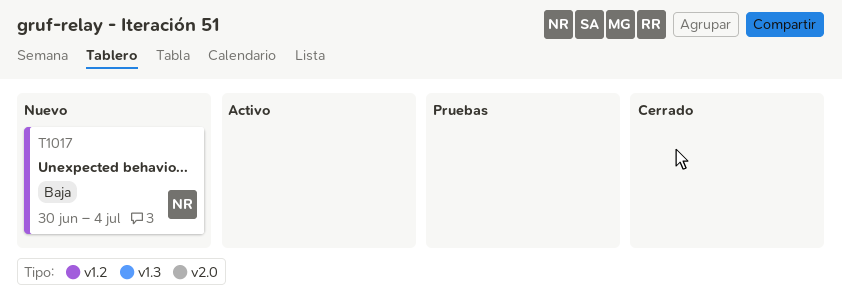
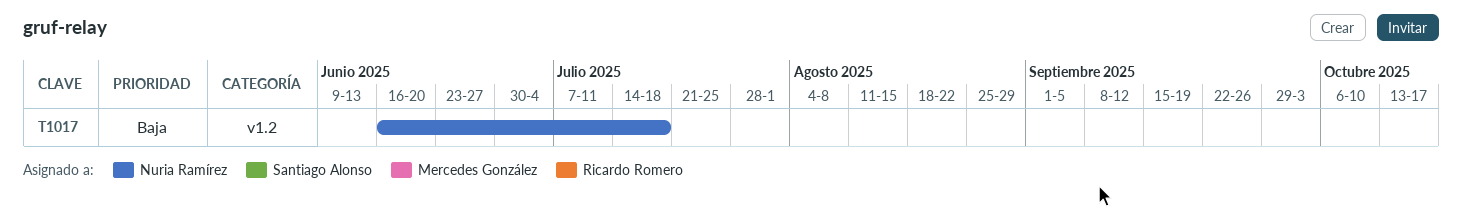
T1017, start: Jun 30 -> Jun 16
T1017, due: Jul 4 -> Jul 18

